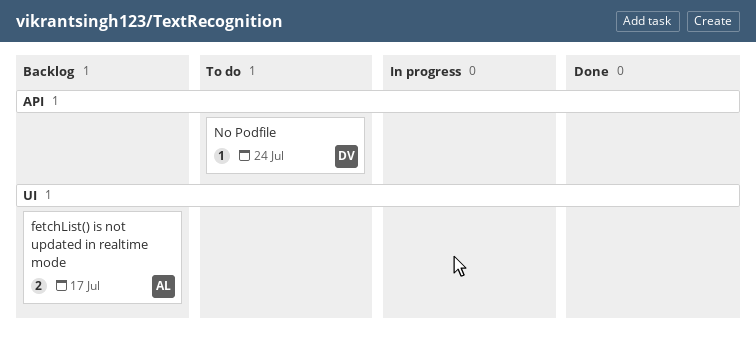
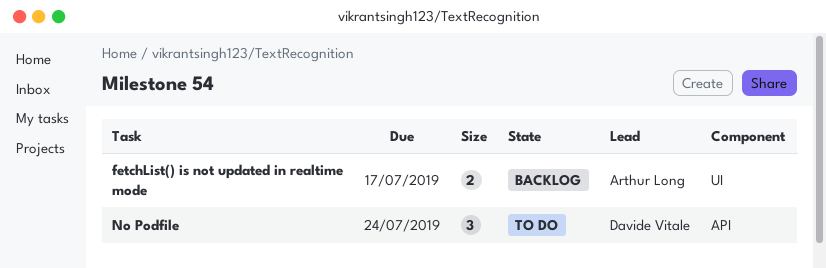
No Podfile, estimate: 1 -> 3

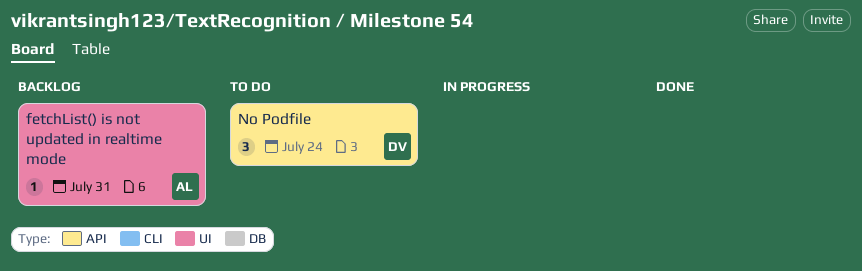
fetchList() is not updated in realtime mode, estimate: 2 -> 1
fetchList() is not updated in realtime mode, due: Jul 17 -> Jul 31

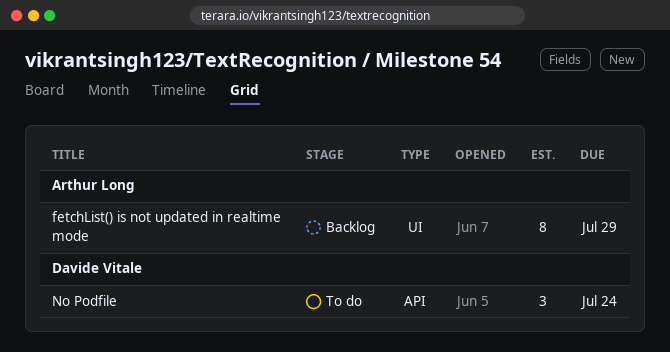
fetchList() is not updated in realtime mode, estimate: 1 -> 8
fetchList() is not updated in realtime mode, due: Jul 31 -> Jul 29

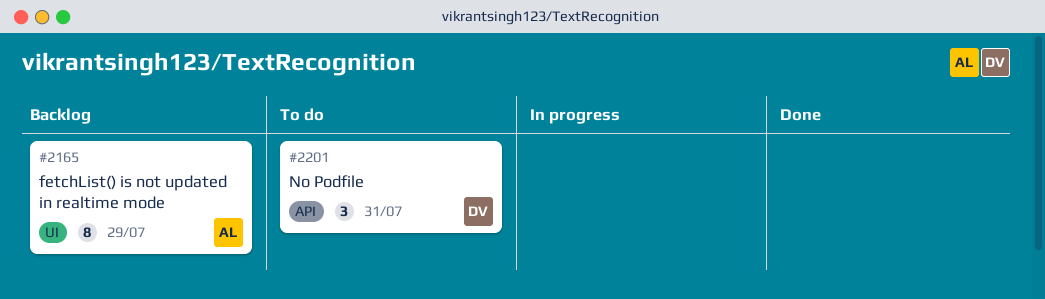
No Podfile, due: Jul 24 -> Jul 31

